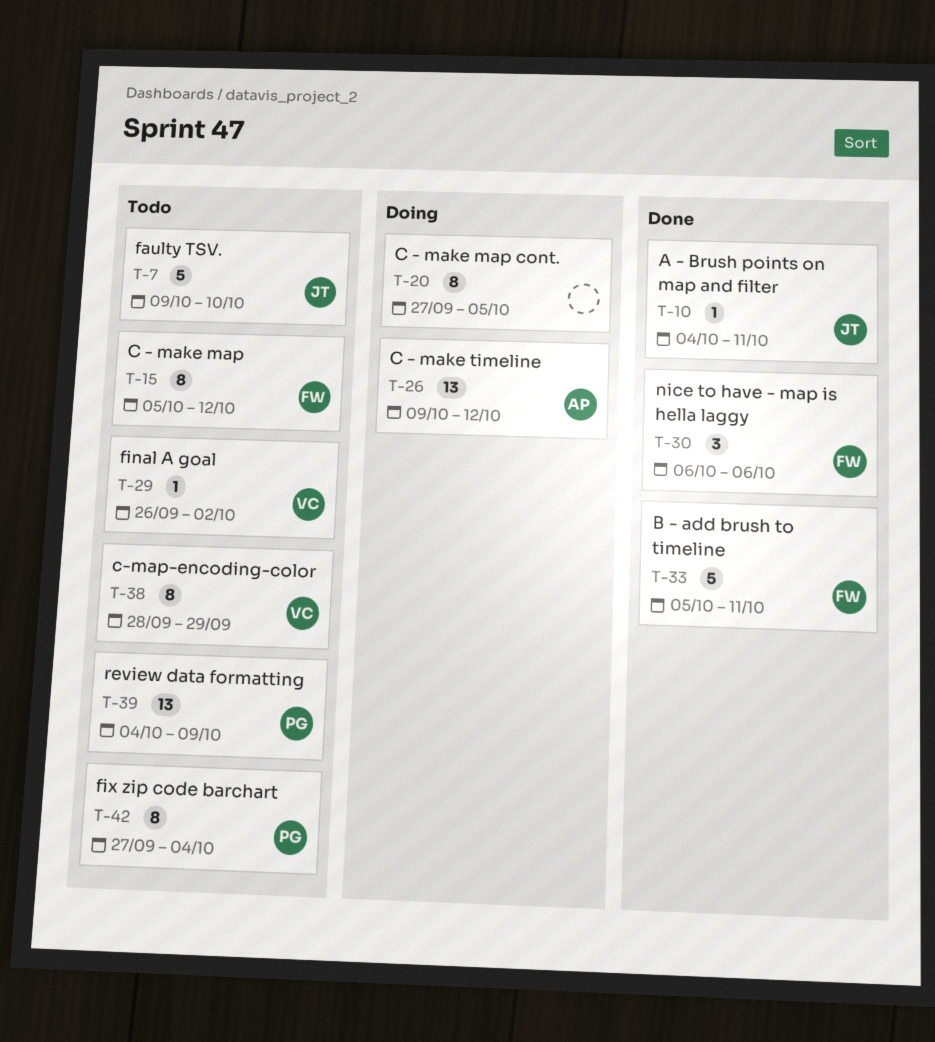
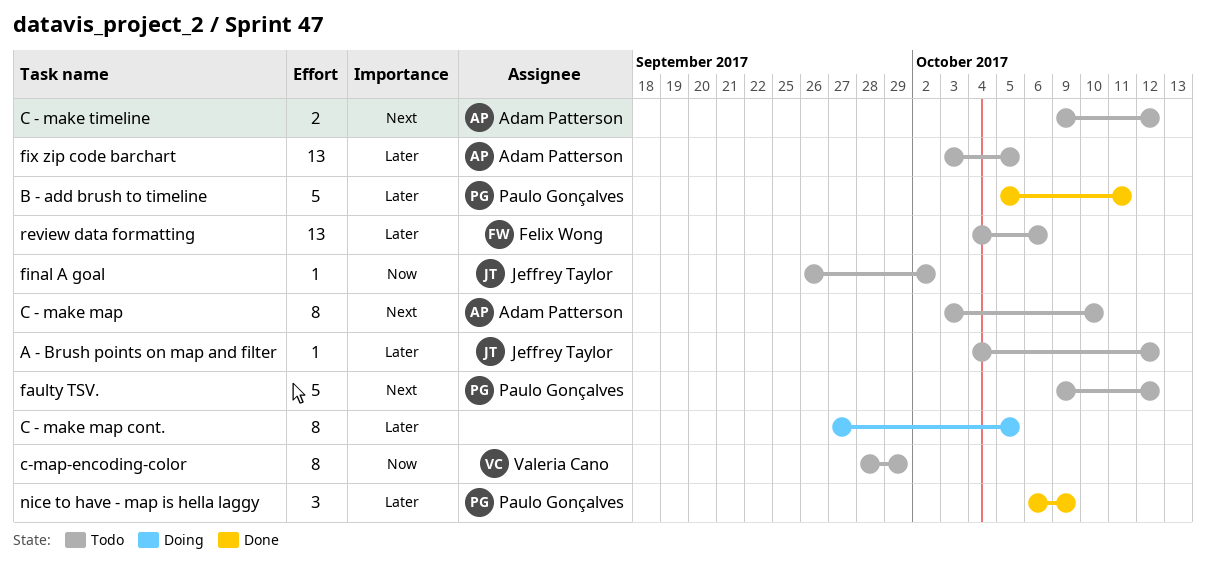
A - Brush points on map and filter, status: Done -> Todo
A - Brush points on map and filter, due: Oct 11 -> Oct 12
B - add brush to timeline, owner: Felix Wong -> Paulo Gonçalves
C - make map, owner: Felix Wong -> Adam Patterson
C - make map, start: Oct 5 -> Oct 3
C - make map, due: Oct 12 -> Oct 10
C - make timeline, status: Doing -> Todo
C - make timeline, estimate: 13 -> 2
faulty TSV., owner: Jeffrey Taylor -> Paulo Gonçalves
faulty TSV., due: Oct 10 -> Oct 12
final A goal, owner: Valeria Cano -> Jeffrey Taylor
fix zip code barchart, owner: Paulo Gonçalves -> Adam Patterson
fix zip code barchart, estimate: 8 -> 13
fix zip code barchart, start: Sep 27 -> Oct 3
fix zip code barchart, due: Oct 4 -> Oct 5
nice to have - map is hella laggy, owner: Felix Wong -> Paulo Gonçalves
nice to have - map is hella laggy, due: Oct 6 -> Oct 9
review data formatting, owner: Paulo Gonçalves -> Felix Wong
review data formatting, due: Oct 9 -> Oct 6

